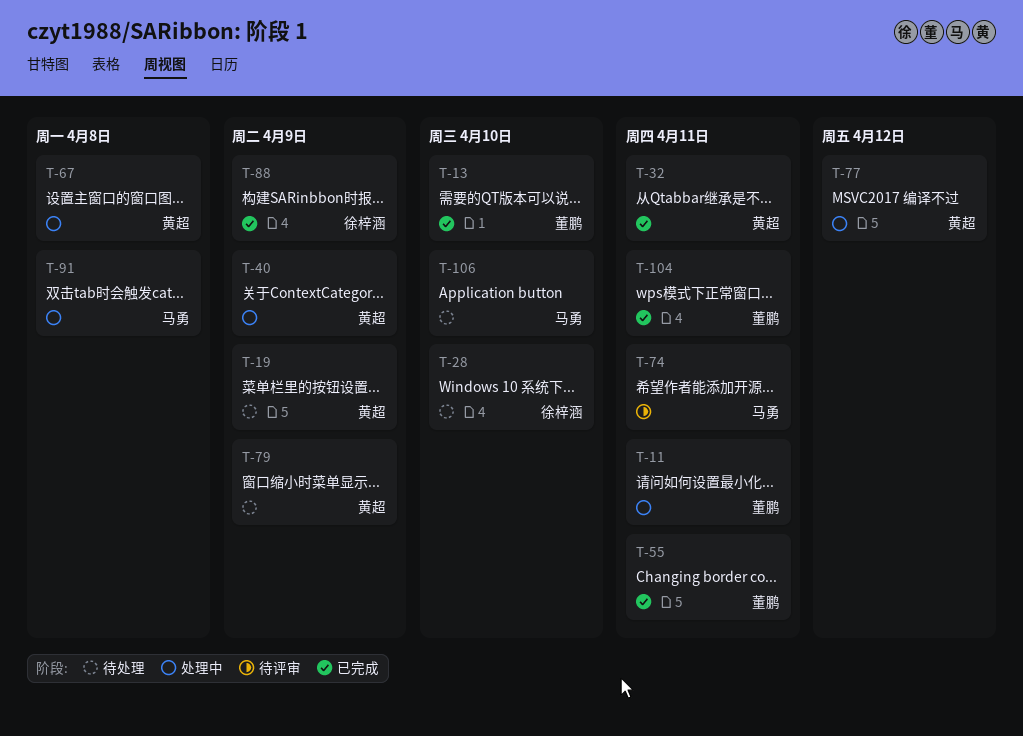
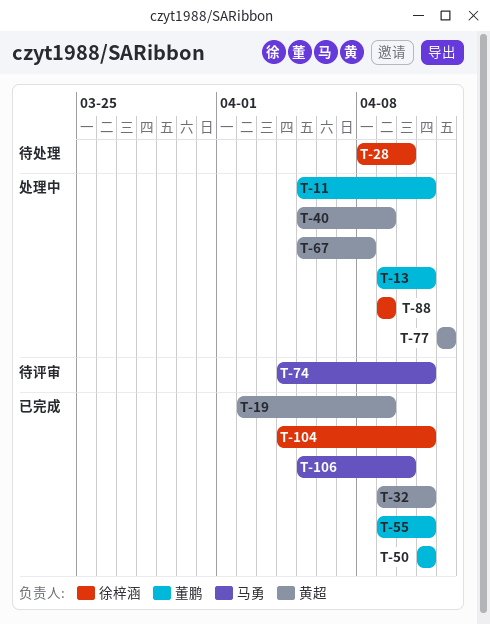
T-13, status: 已完成 -> 处理中
T-13, due: Apr 10 -> Apr 11
T-19, status: 待处理 -> 已完成
T-50: none -> present
T-79: present -> none
T-88, status: 已完成 -> 处理中
T-91: present -> none
T-104, owner: 董鹏 -> 徐梓涵
T-106, status: 待处理 -> 已完成

